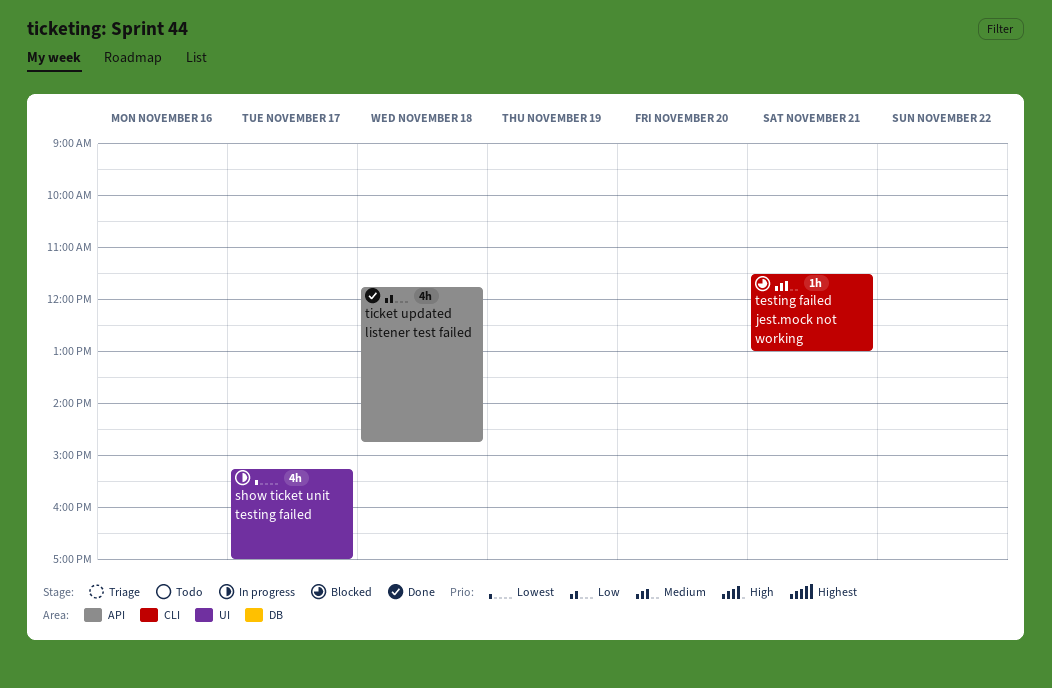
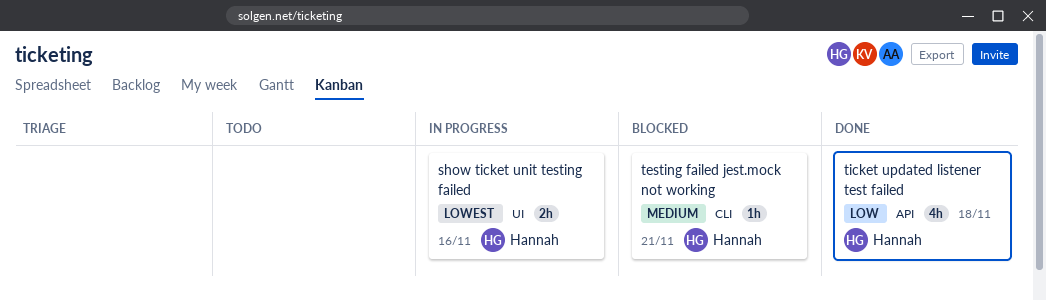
show ticket unit testing failed, estimate: 4h -> 2h
show ticket unit testing failed, day: Nov 17 -> Nov 16

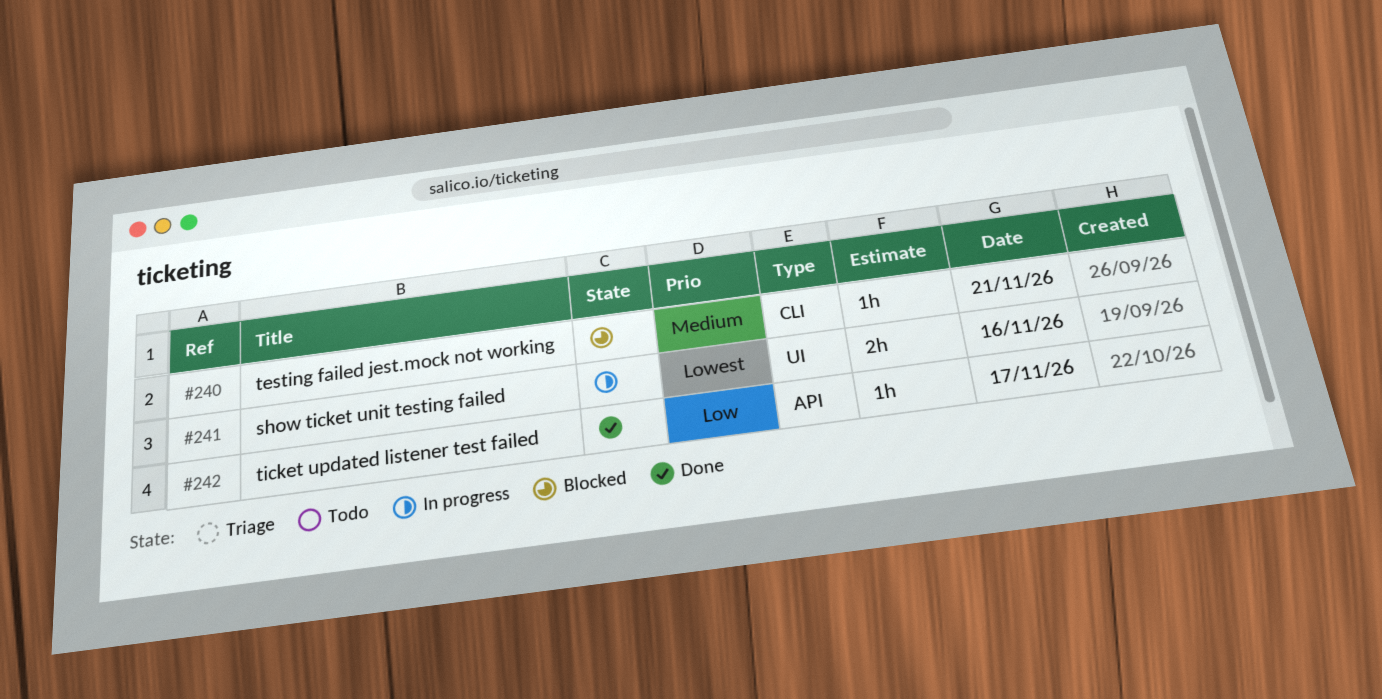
ticket updated listener test failed, estimate: 4h -> 1h
ticket updated listener test failed, day: Nov 18 -> Nov 17

